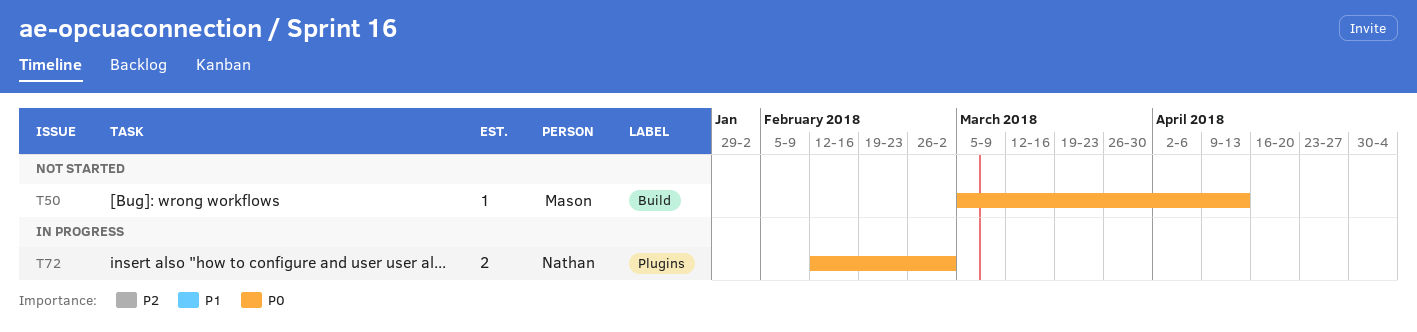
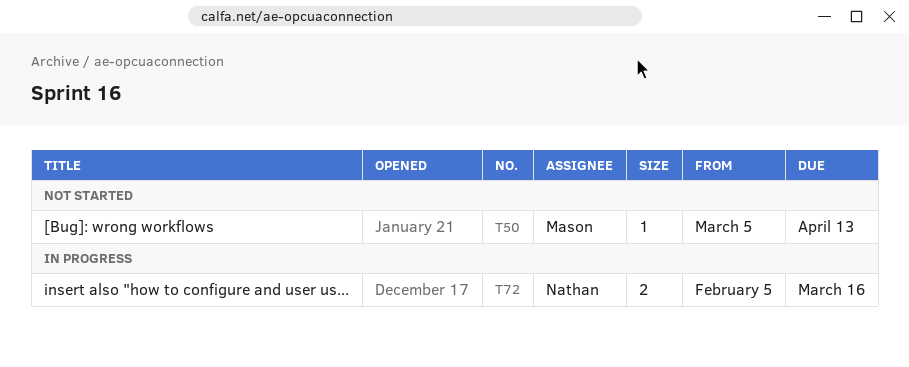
T72, start: Feb 12 -> Feb 5
T72, due: Mar 2 -> Mar 16

